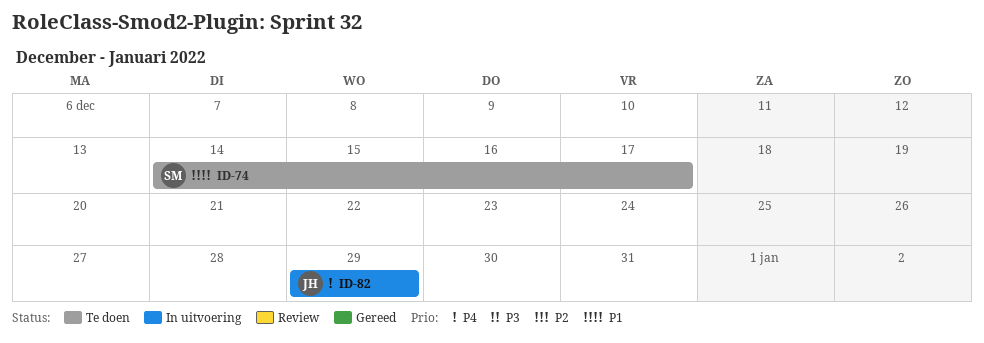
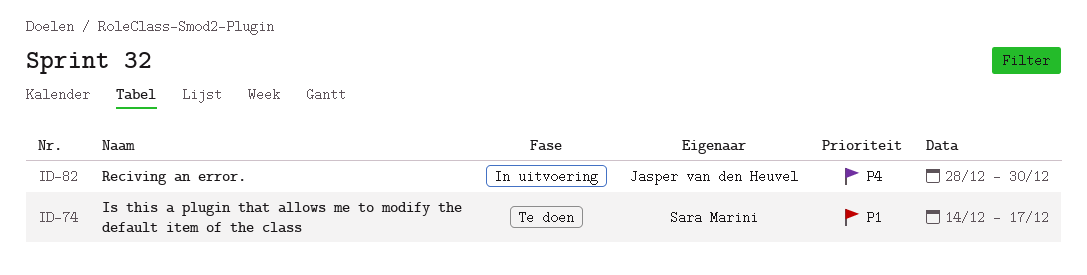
ID-82, start: Dec 29 -> Dec 28
ID-82, due: Dec 29 -> Dec 30

